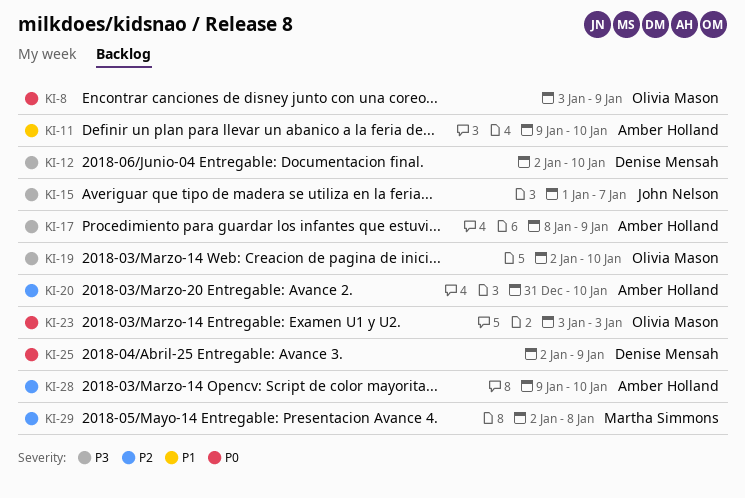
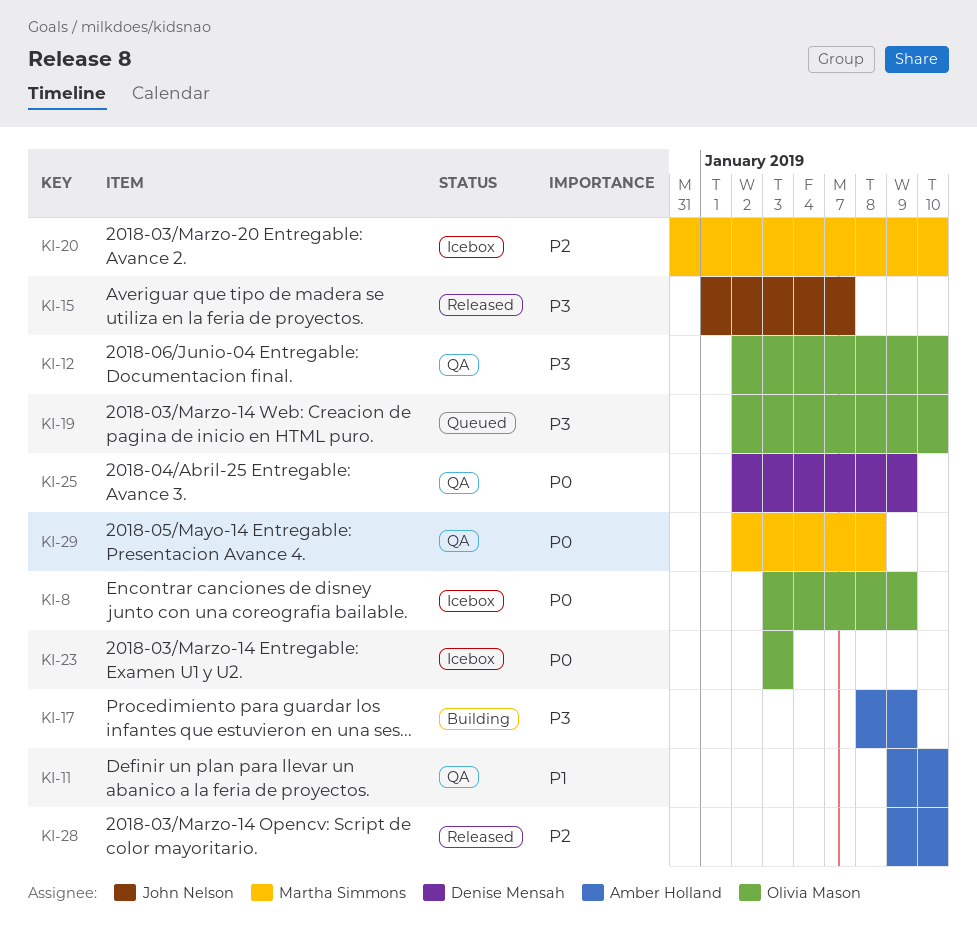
KI-12, owner: Denise Mensah -> Olivia Mason
KI-20, owner: Amber Holland -> Martha Simmons
KI-29, priority: P2 -> P0

